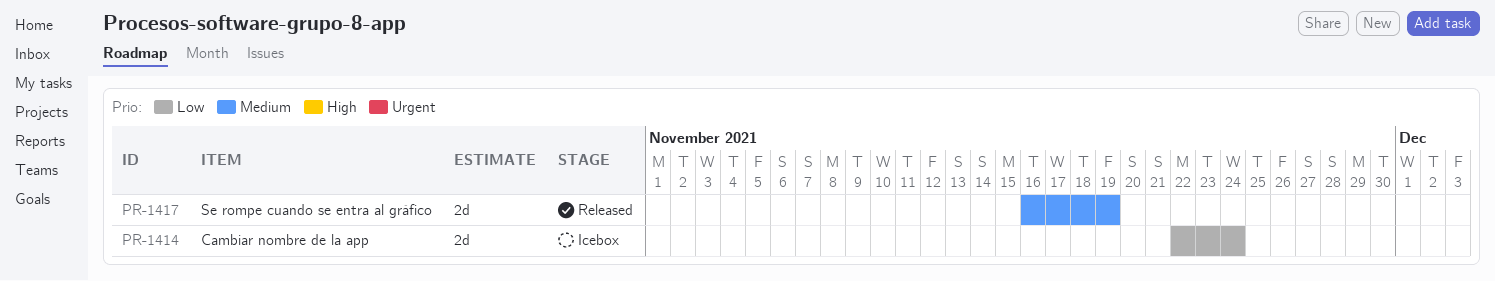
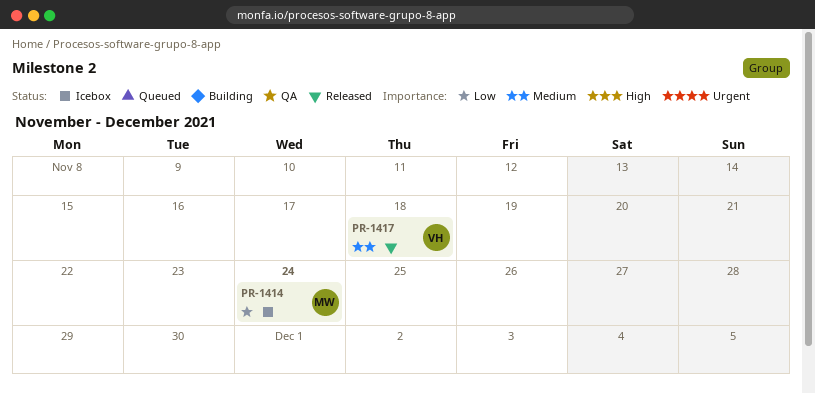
PR-1417, due: Nov 19 -> Nov 18

